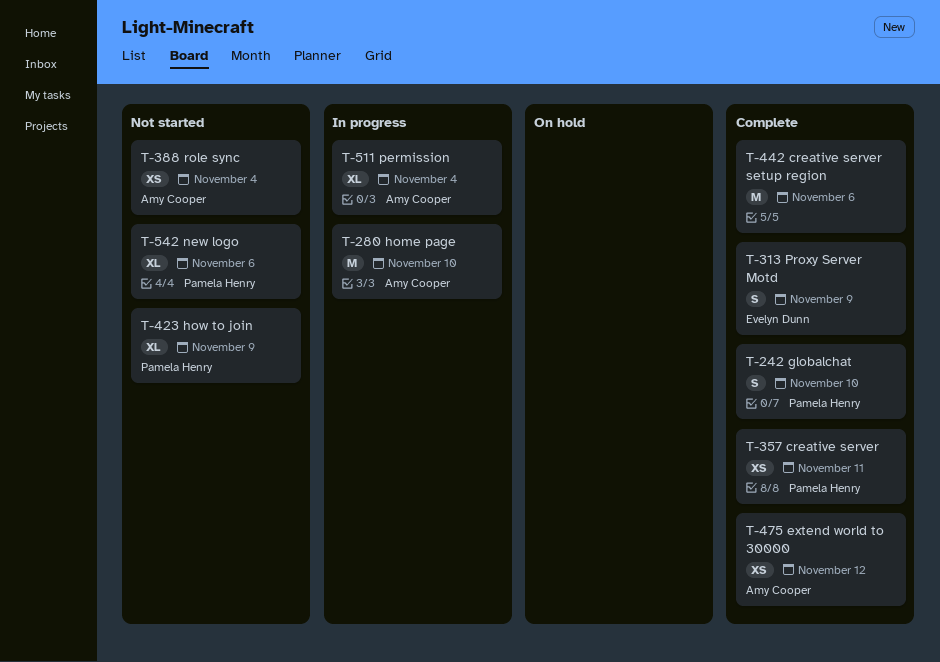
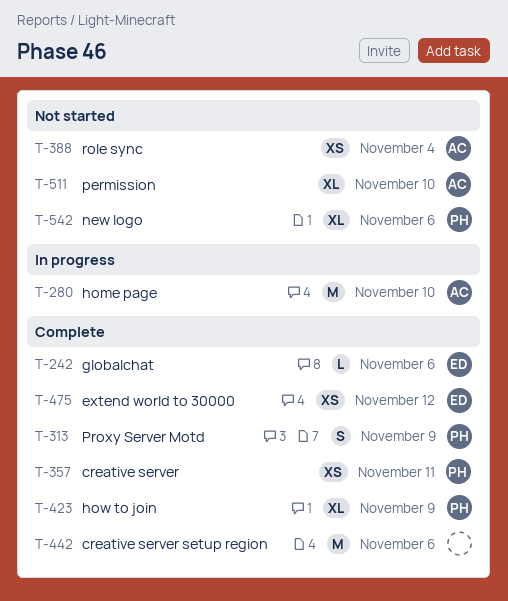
T-242, owner: Pamela Henry -> Evelyn Dunn
T-242, estimate: S -> L
T-242, due: Nov 10 -> Nov 6
T-313, owner: Evelyn Dunn -> Pamela Henry
T-423, status: Not started -> Complete
T-475, owner: Amy Cooper -> Evelyn Dunn
T-511, status: In progress -> Not started
T-511, due: Nov 4 -> Nov 10

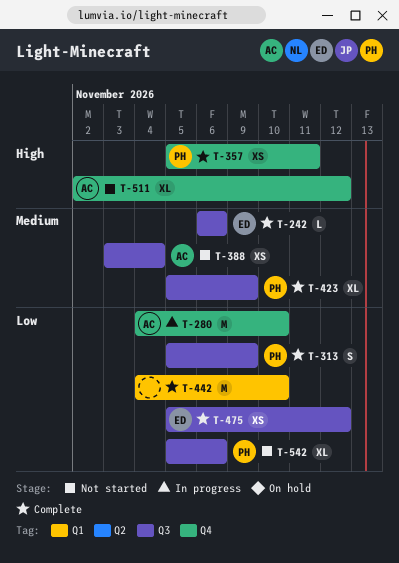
T-442, due: Nov 6 -> Nov 10
T-511, due: Nov 10 -> Nov 12

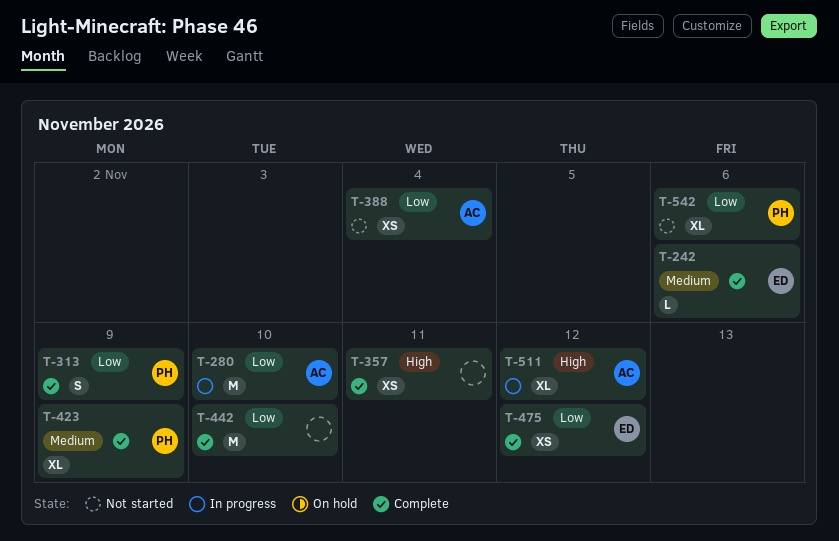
T-357, owner: PH -> none
T-388, priority: Medium -> Low
T-511, status: Not started -> In progress

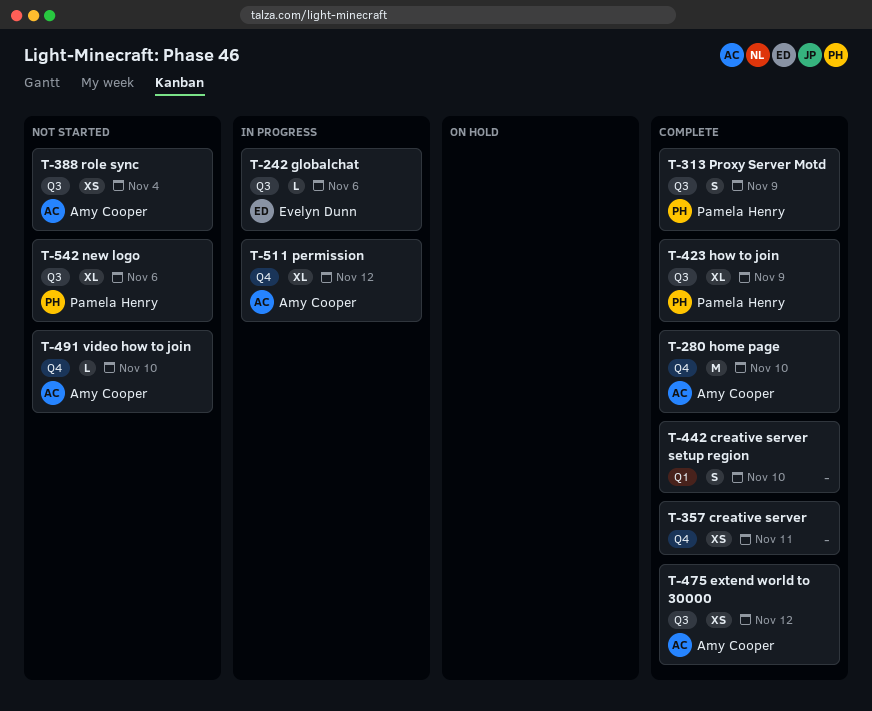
T-242, status: Complete -> In progress
T-280, status: In progress -> Complete
T-442, estimate: M -> S
T-475, owner: Evelyn Dunn -> Amy Cooper
T-491: none -> present

